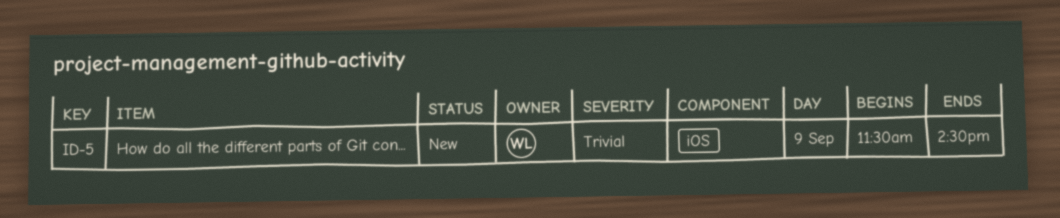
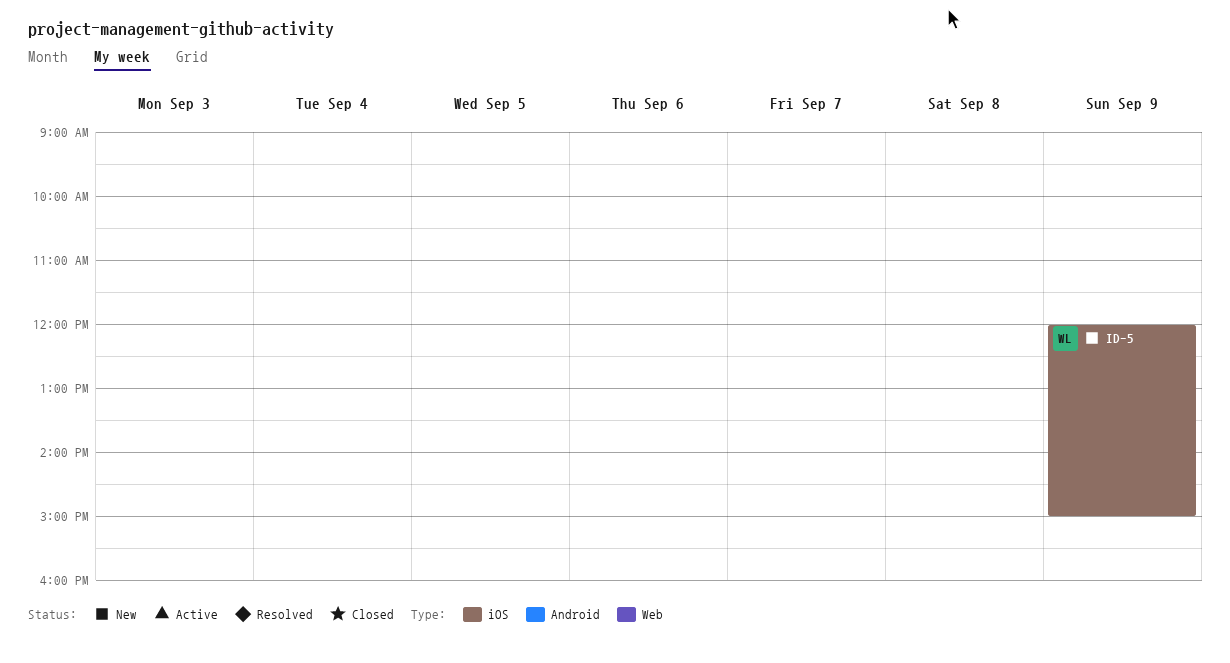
ID-5, begins: 11:30 -> 12:00
ID-5, ends: 14:30 -> 15:00

